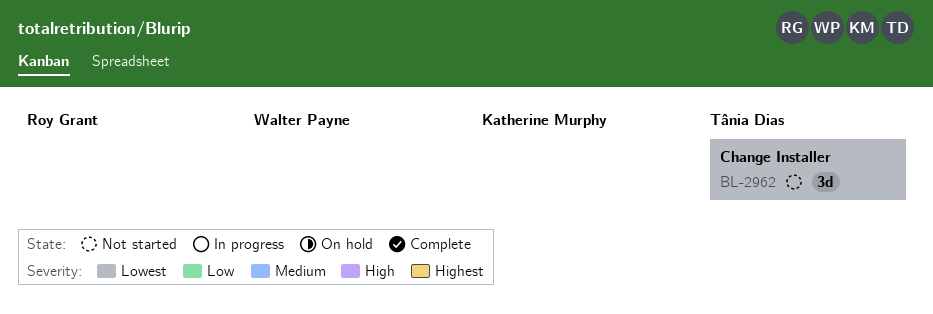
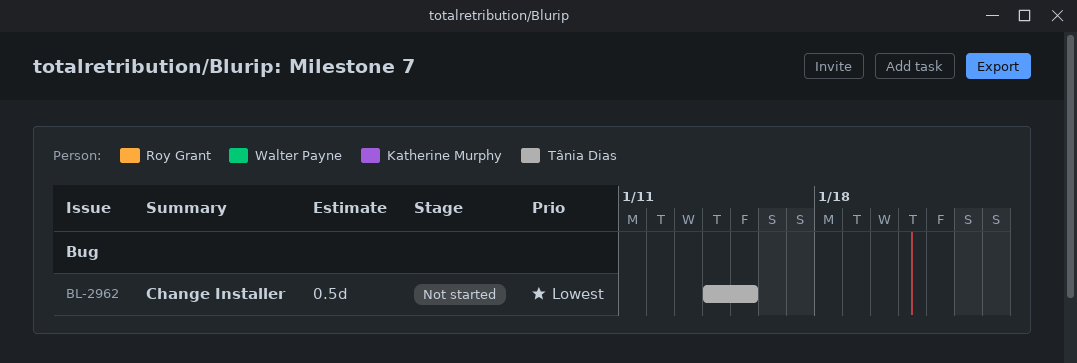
BL-2962, estimate: 3d -> 0.5d

